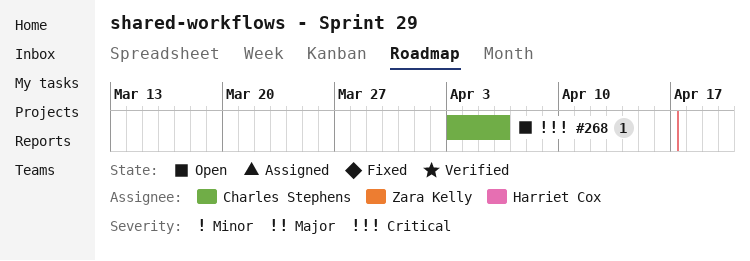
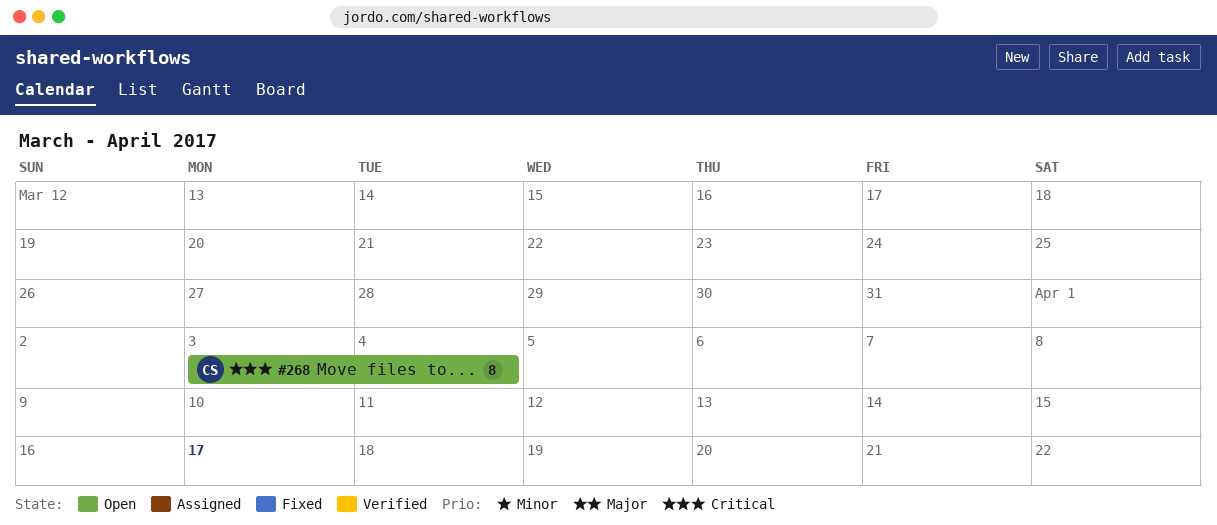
#268, estimate: 1 -> 8
#268, due: Apr 6 -> Apr 4

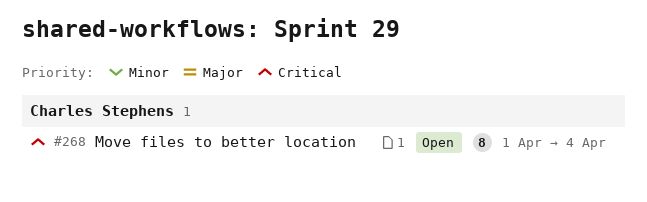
#268, start: Apr 3 -> Apr 1

